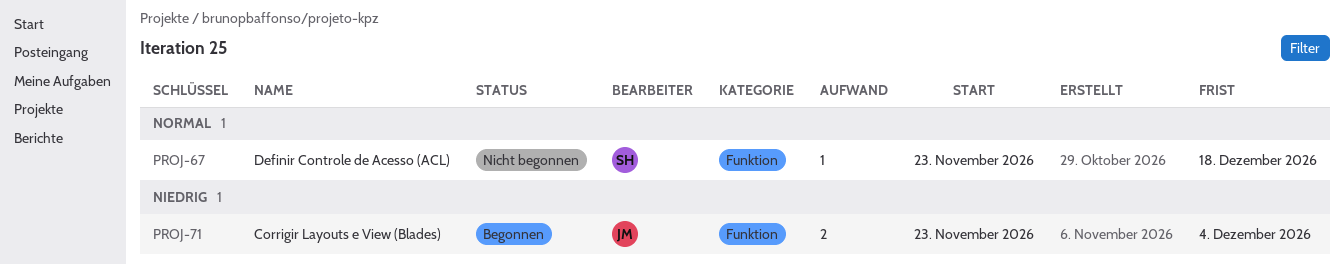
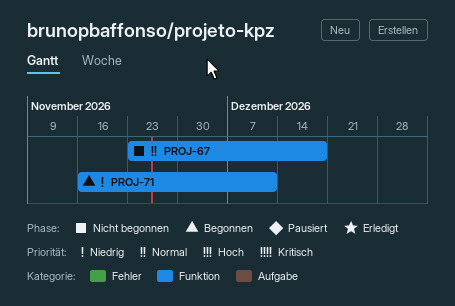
PROJ-71, start: Nov 23 -> Nov 16
PROJ-71, due: Dec 4 -> Dec 11

